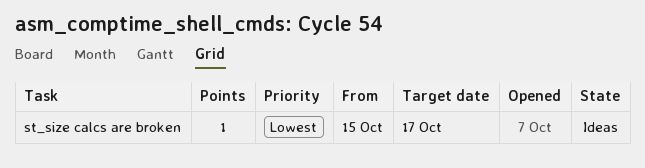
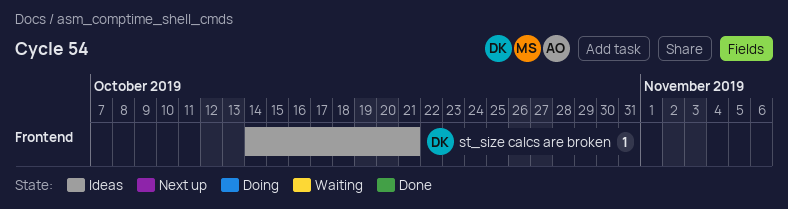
st_size calcs are broken, start: Oct 15 -> Oct 14
st_size calcs are broken, due: Oct 17 -> Oct 21

